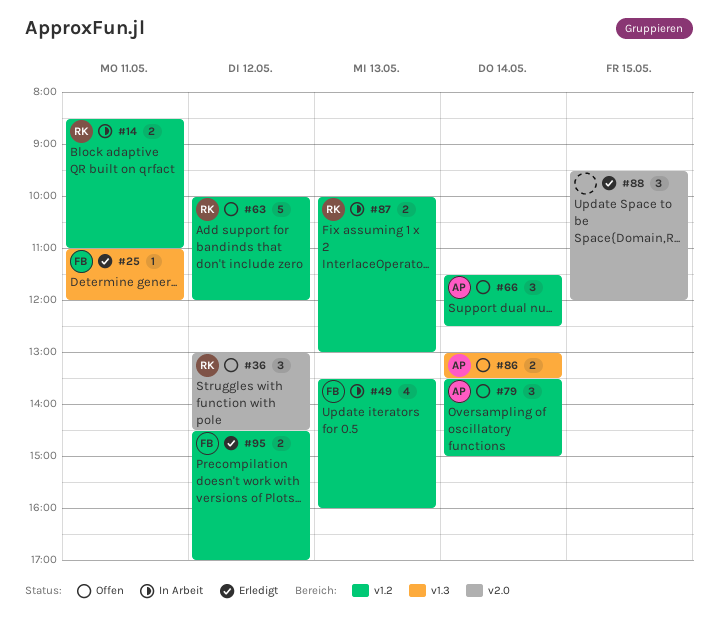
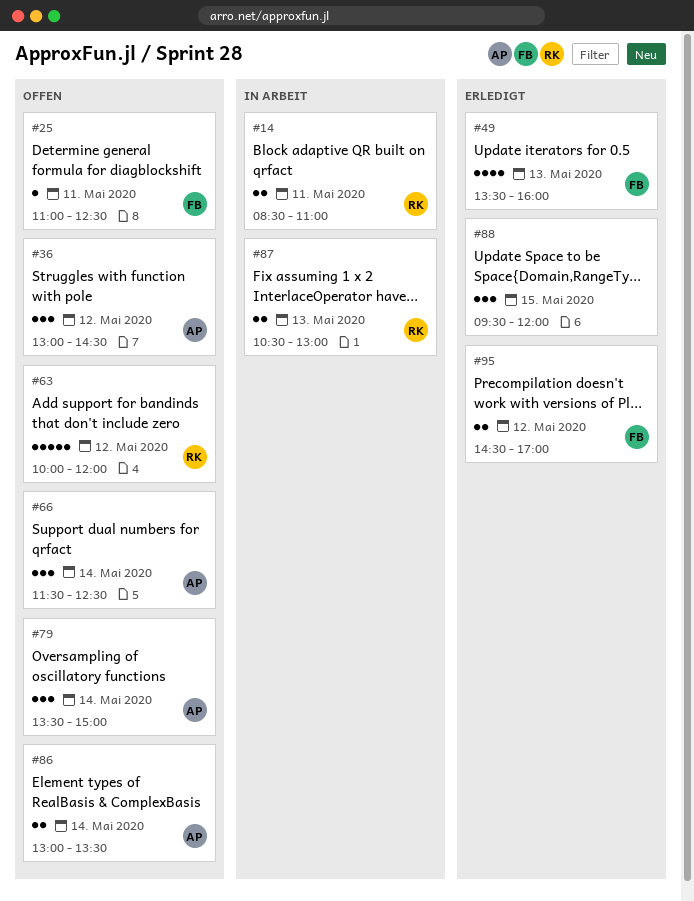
#25, status: Erledigt -> Offen
#25, ends: 12:00 -> 12:30
#36, owner: RK -> AP
#49, status: In Arbeit -> Erledigt
#87, begins: 10:00 -> 10:30

